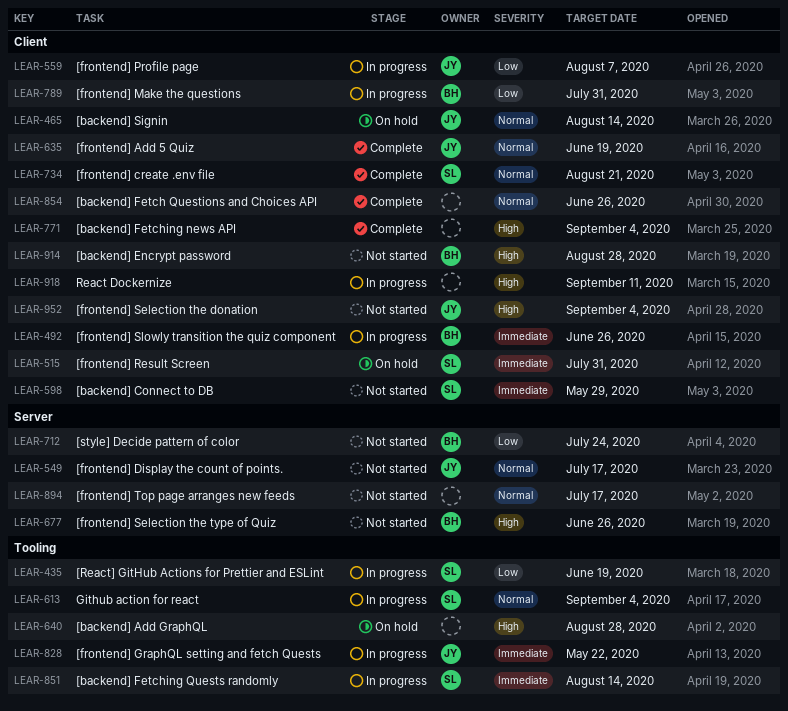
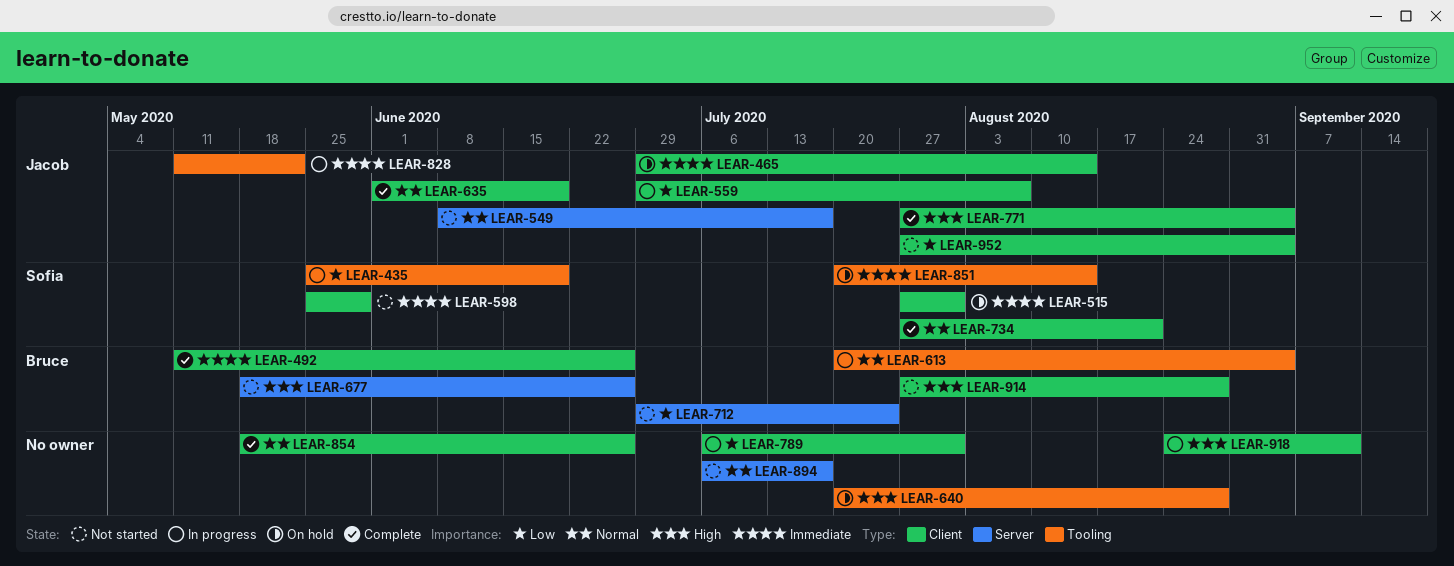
LEAR-465, priority: Normal -> Immediate
LEAR-492, status: In progress -> Complete
LEAR-613, owner: Sofia -> Bruce
LEAR-771, owner: none -> Jacob
LEAR-789, owner: Bruce -> none
LEAR-851, status: In progress -> On hold
LEAR-952, priority: High -> Low

